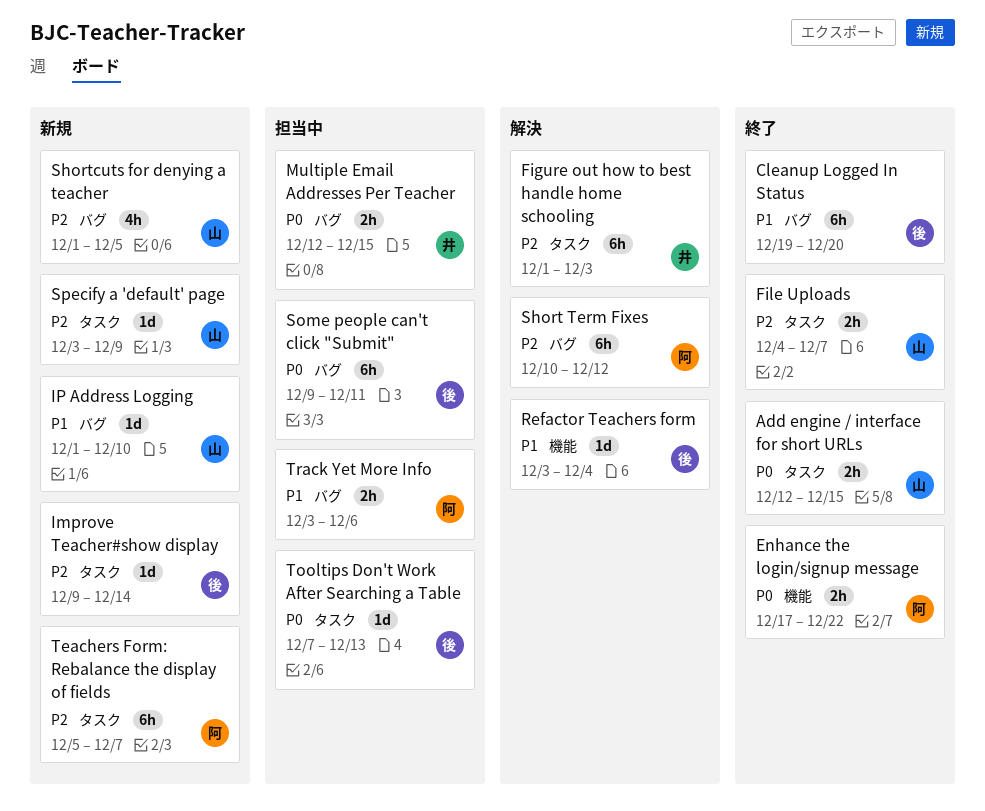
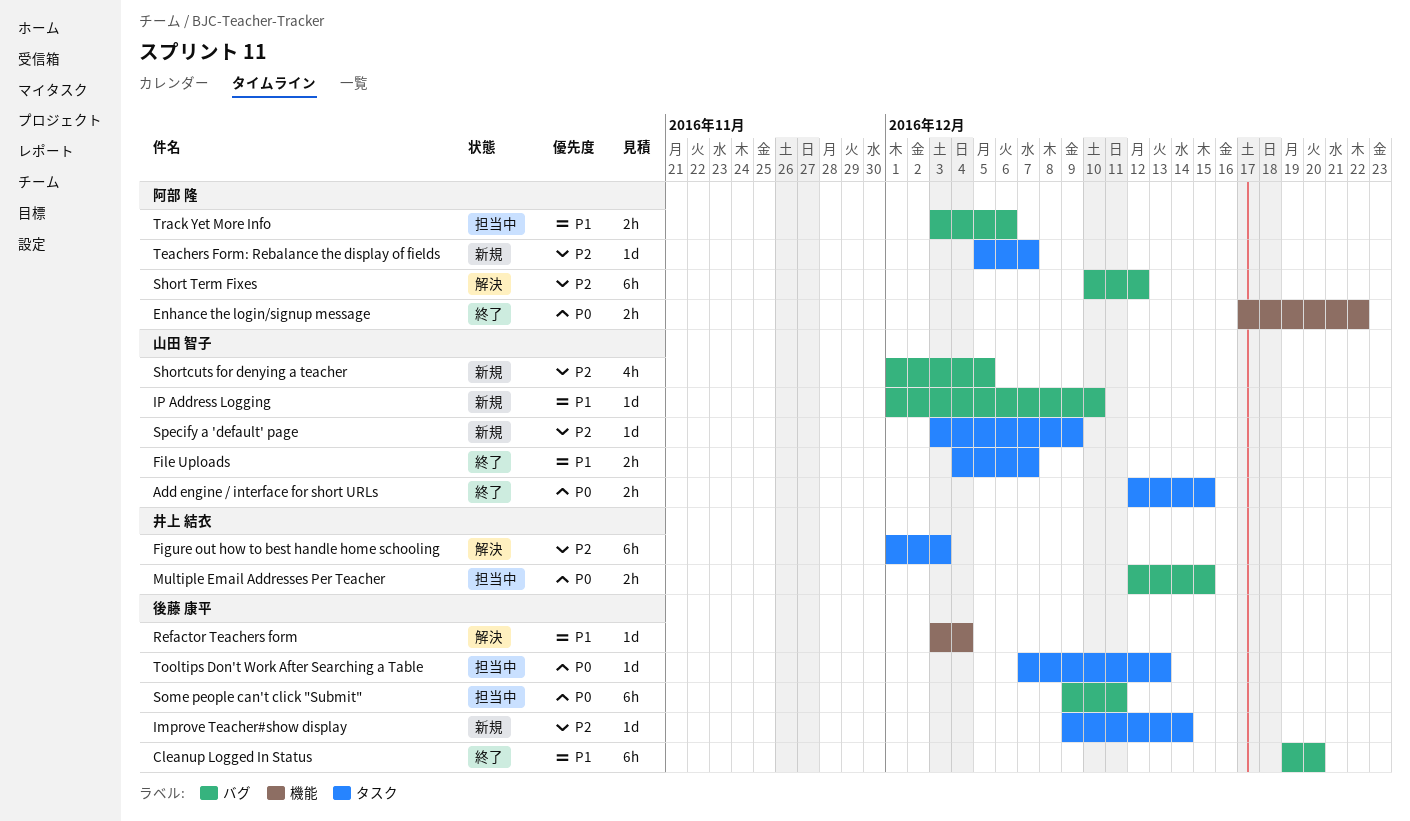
File Uploads, priority: P2 -> P1
Teachers Form: Rebalance the display of fields, estimate: 6h -> 1d

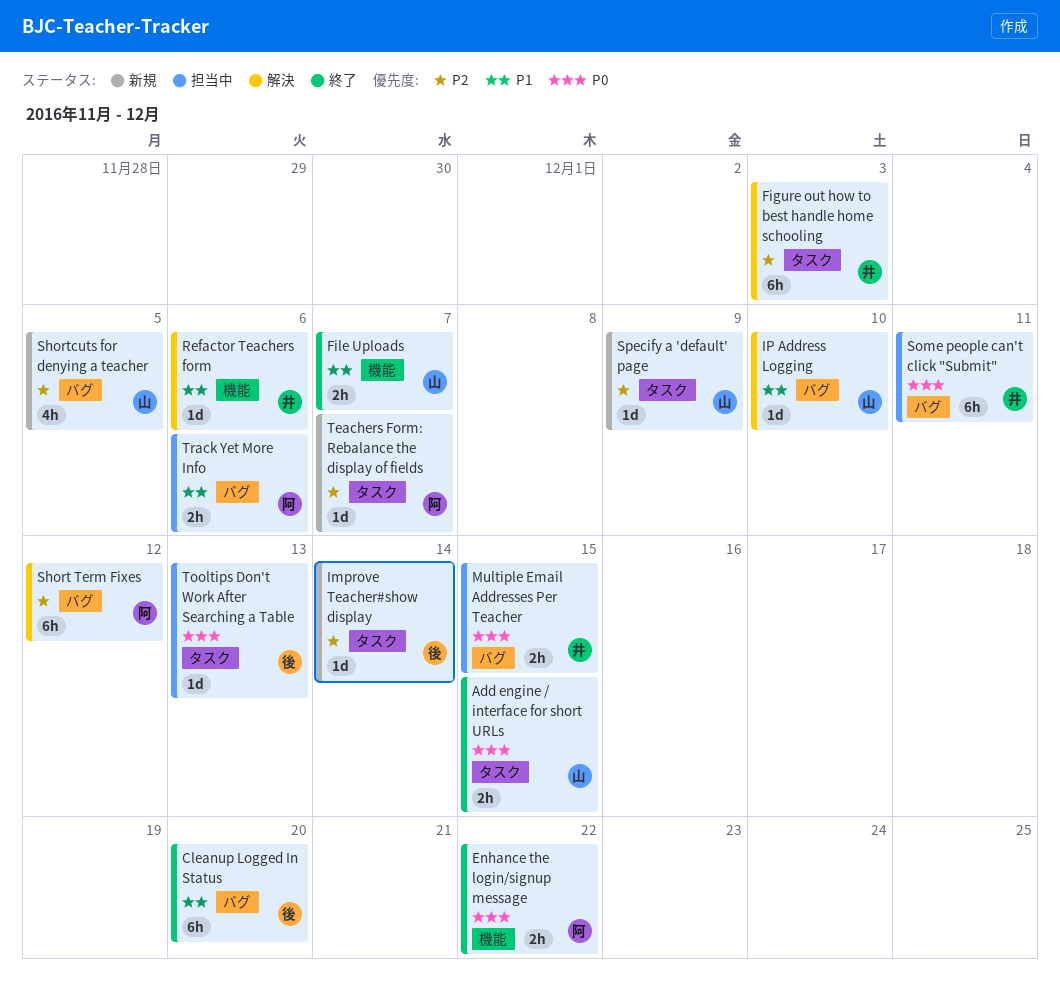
File Uploads, label: タスク -> 機能
IP Address Logging, status: 新規 -> 解決
Refactor Teachers form, owner: 後藤 康平 -> 井上 結衣
Refactor Teachers form, due: Dec 4 -> Dec 6
Some people can't click "Submit", owner: 後藤 康平 -> 井上 結衣

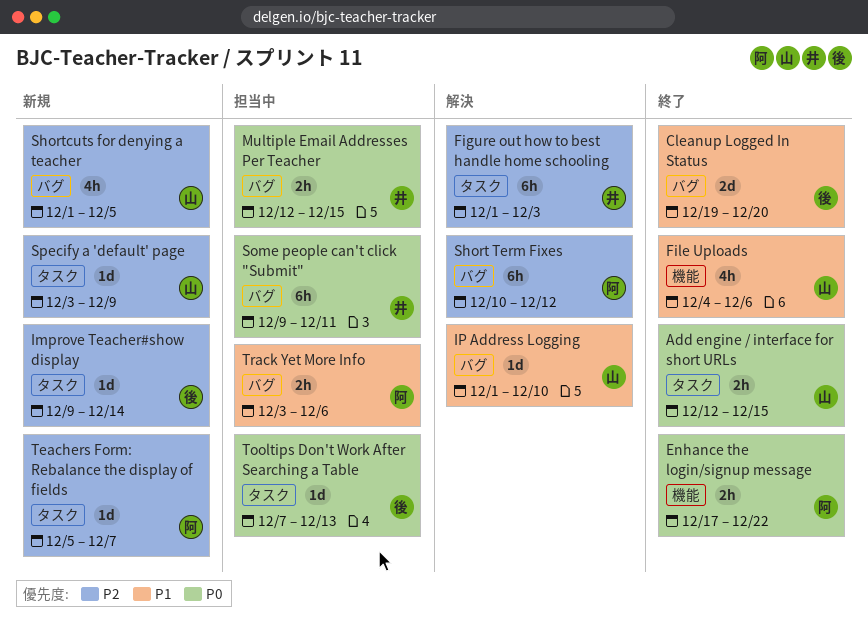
Cleanup Logged In Status, estimate: 6h -> 2d
File Uploads, estimate: 2h -> 4h
File Uploads, due: Dec 7 -> Dec 6
Refactor Teachers form: present -> none

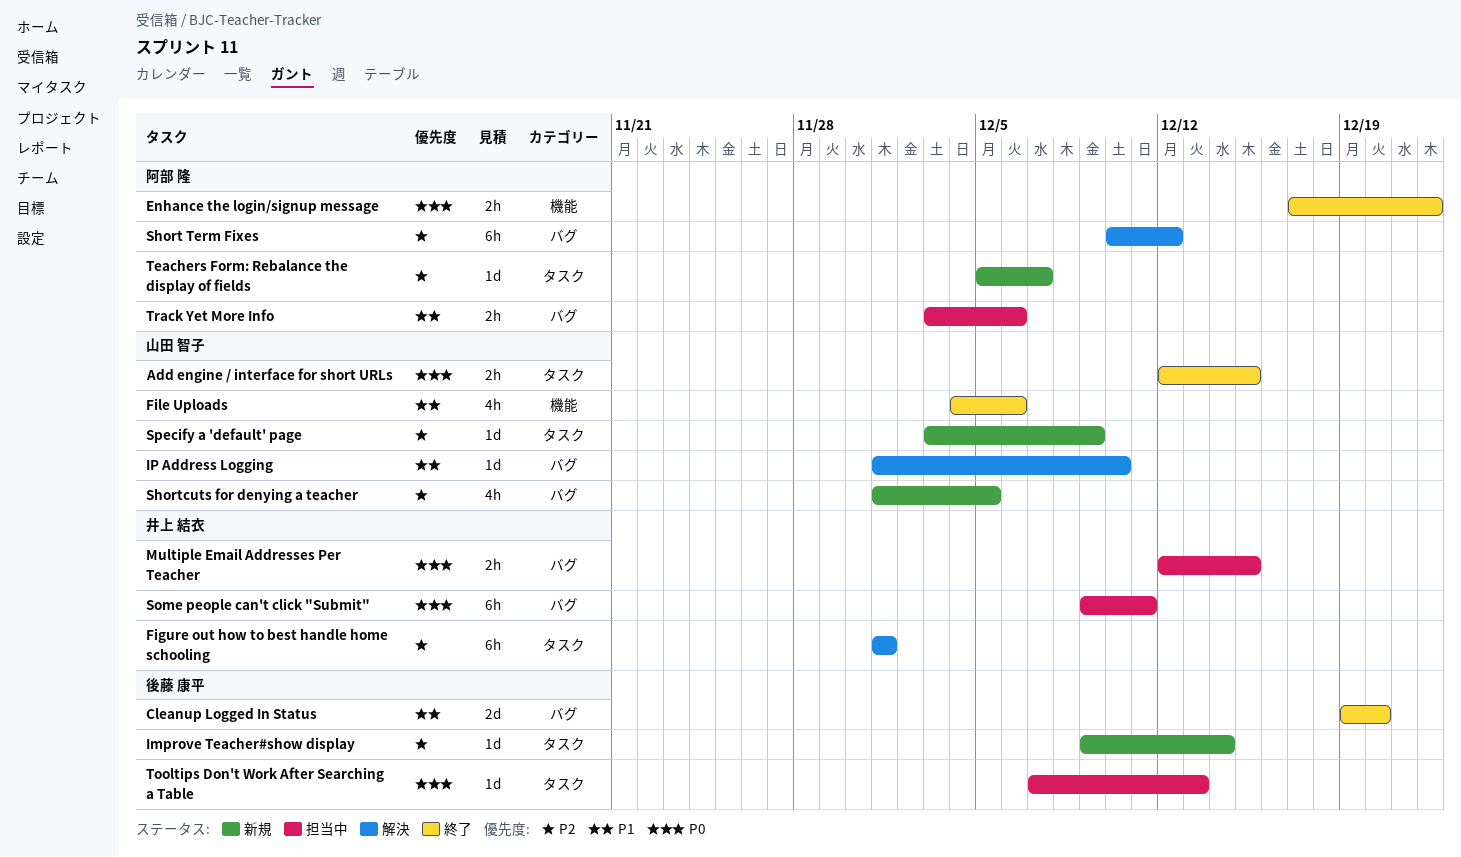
Figure out how to best handle home schooling, due: Dec 3 -> Dec 1

